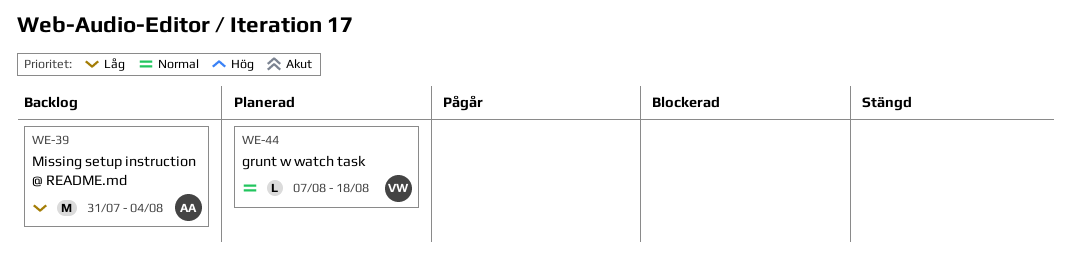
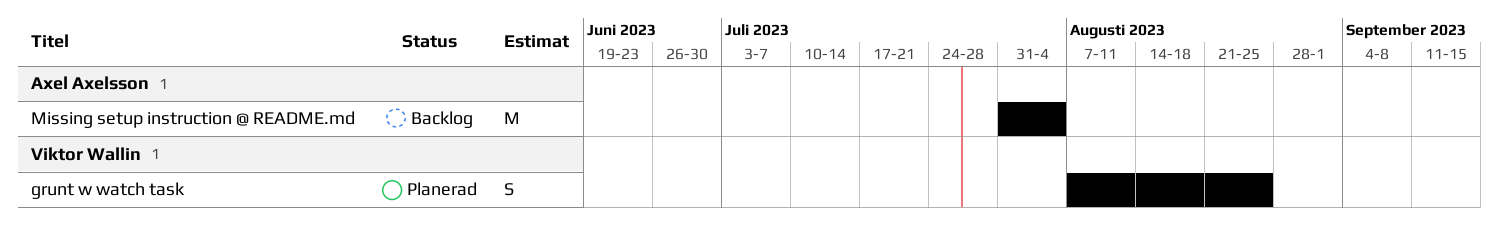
grunt w watch task, estimate: L -> S
grunt w watch task, due: Aug 18 -> Aug 25

